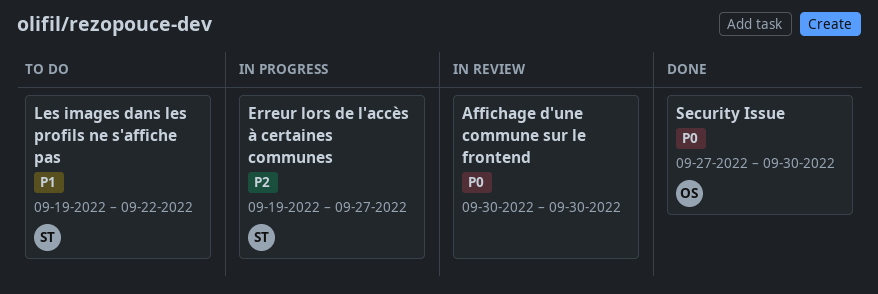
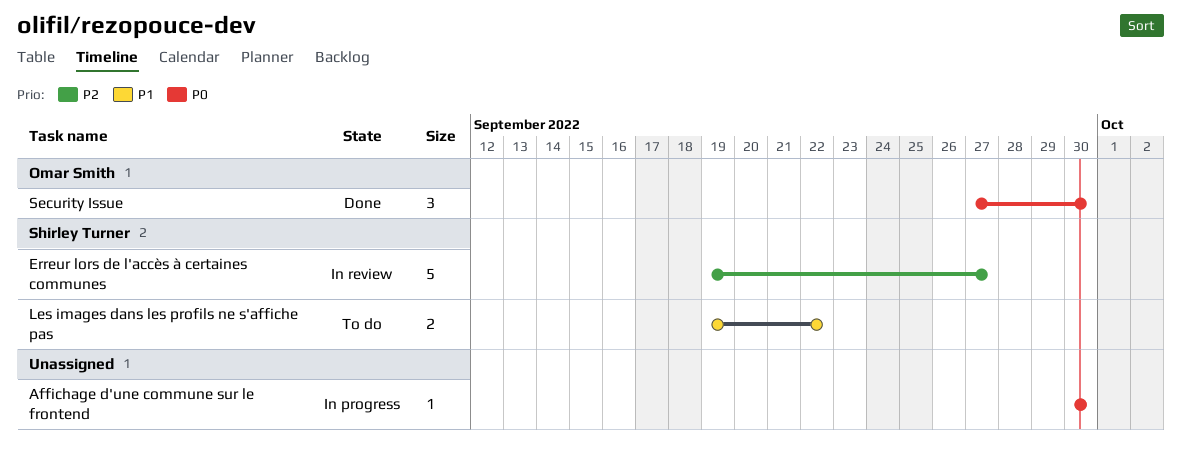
Affichage d'une commune sur le frontend, status: In review -> In progress
Erreur lors de l'accès à certaines communes, status: In progress -> In review

